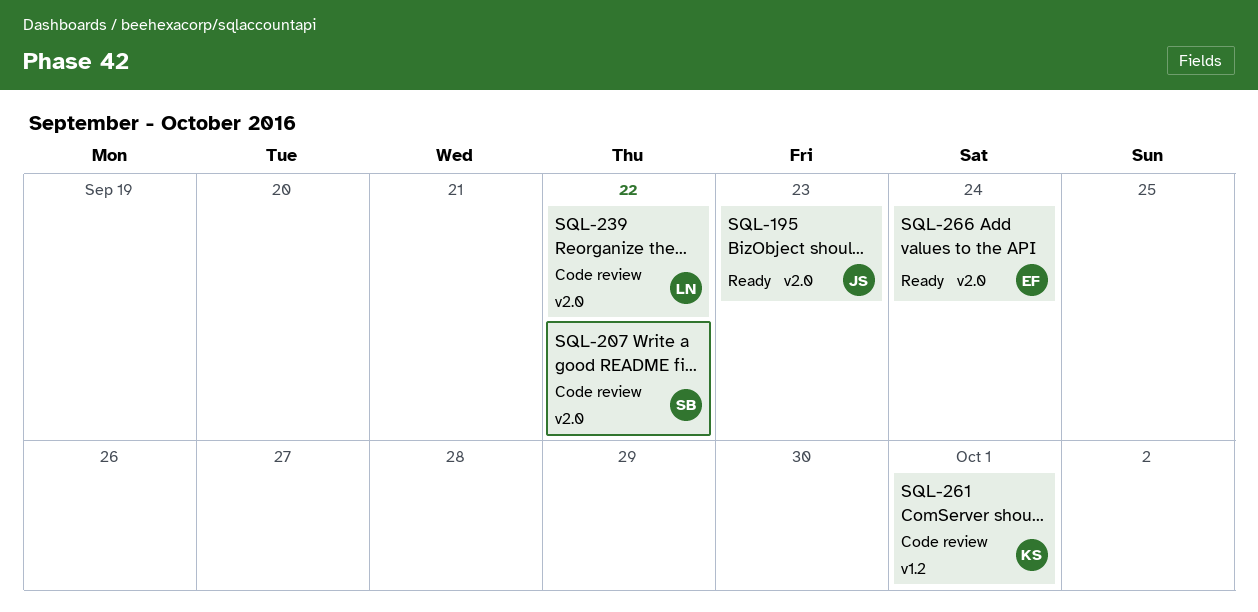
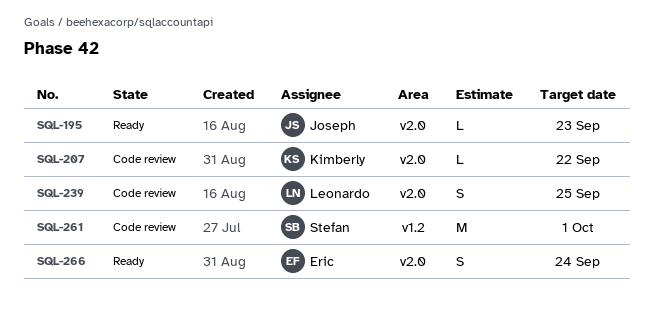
SQL-207, owner: Stefan -> Kimberly
SQL-239, due: Sep 22 -> Sep 25
SQL-261, owner: Kimberly -> Stefan

